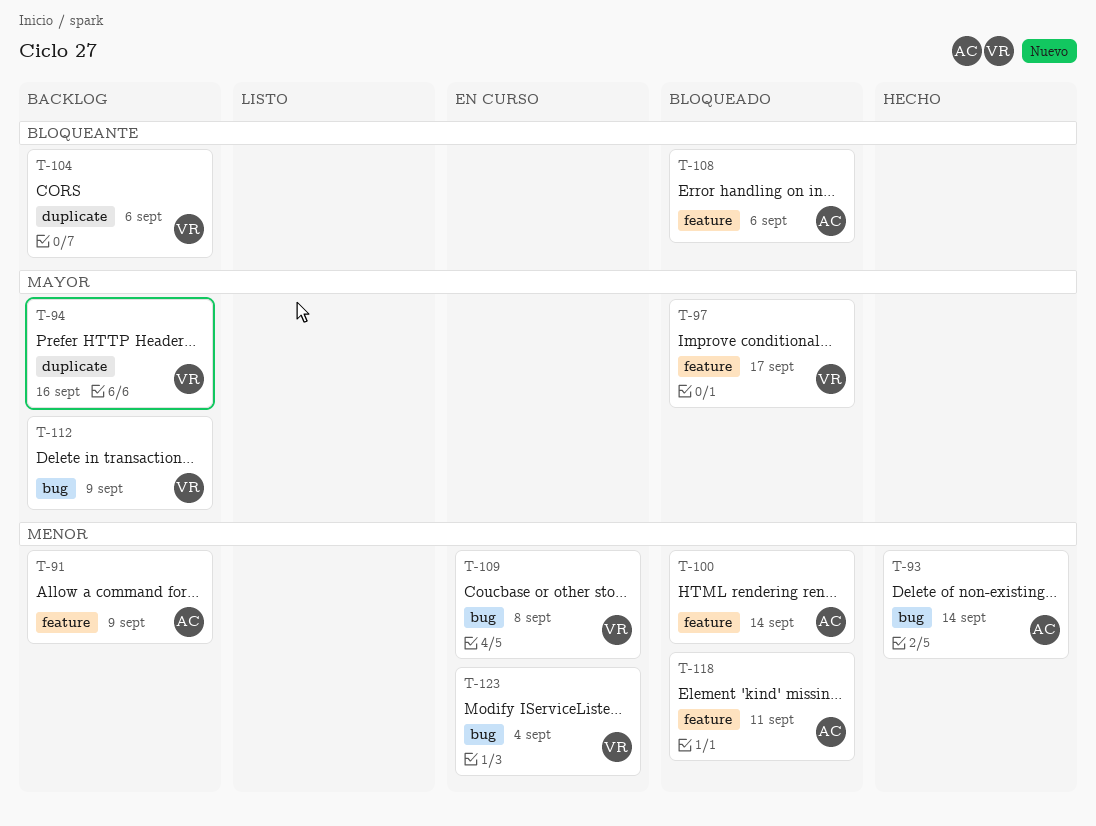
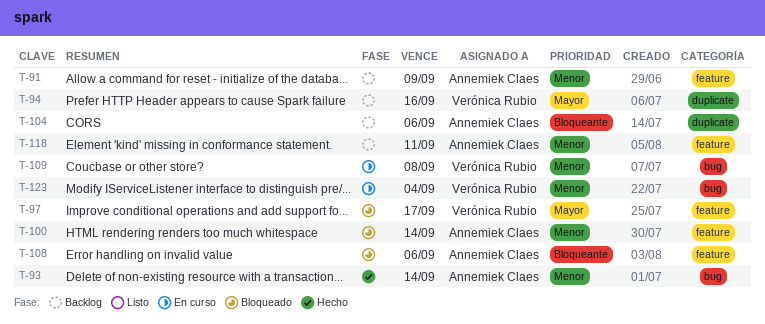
T-104, owner: Verónica Rubio -> Annemiek Claes
T-112: present -> none
T-118, status: Bloqueado -> Backlog

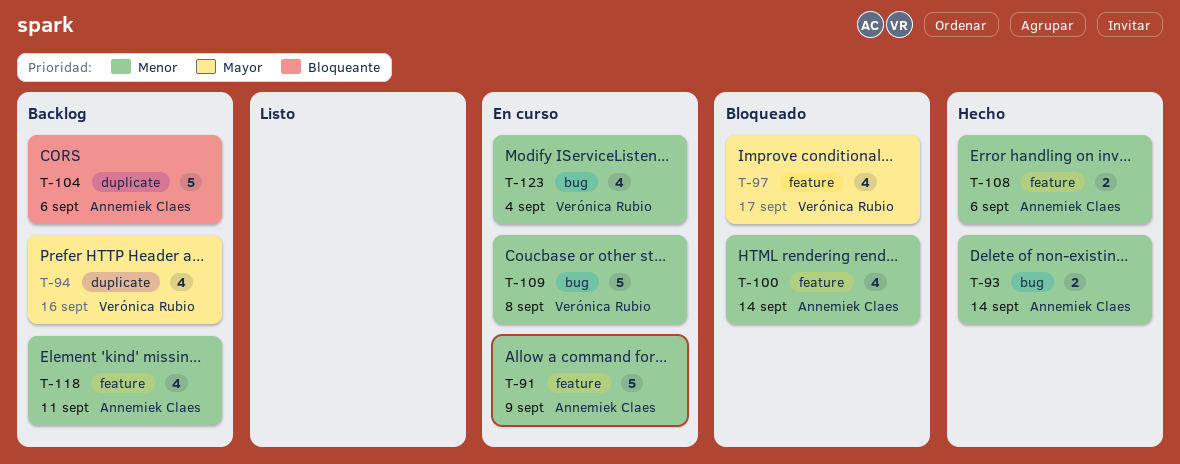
T-91, status: Backlog -> En curso
T-108, status: Bloqueado -> Hecho
T-108, priority: Bloqueante -> Menor

